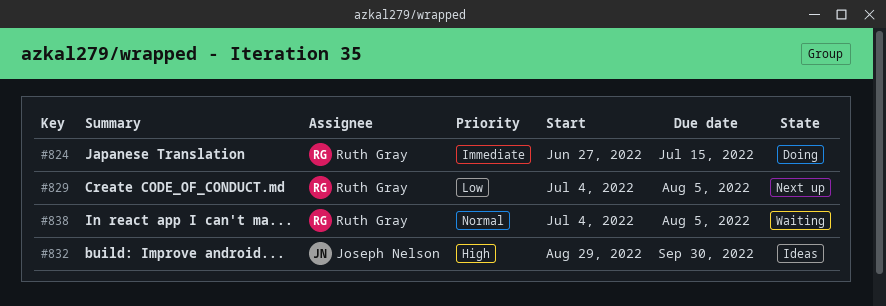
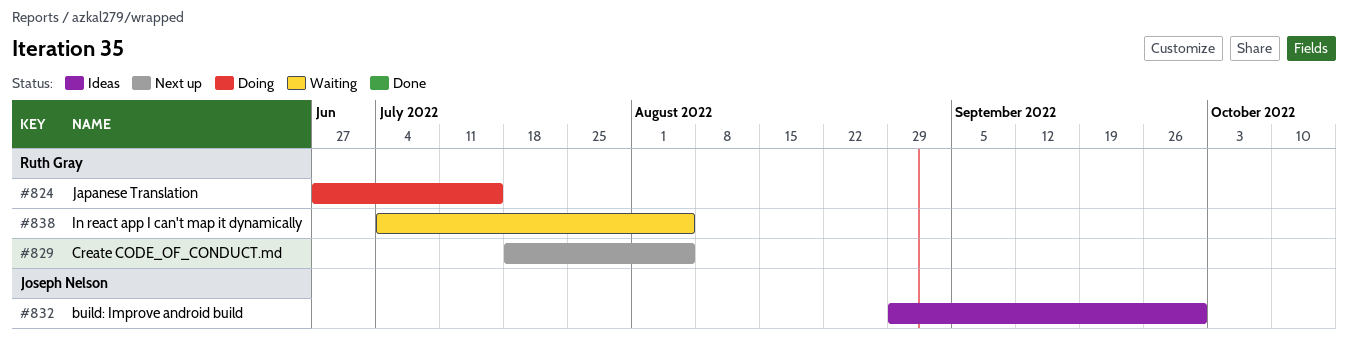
#829, start: Jul 4 -> Jul 18

